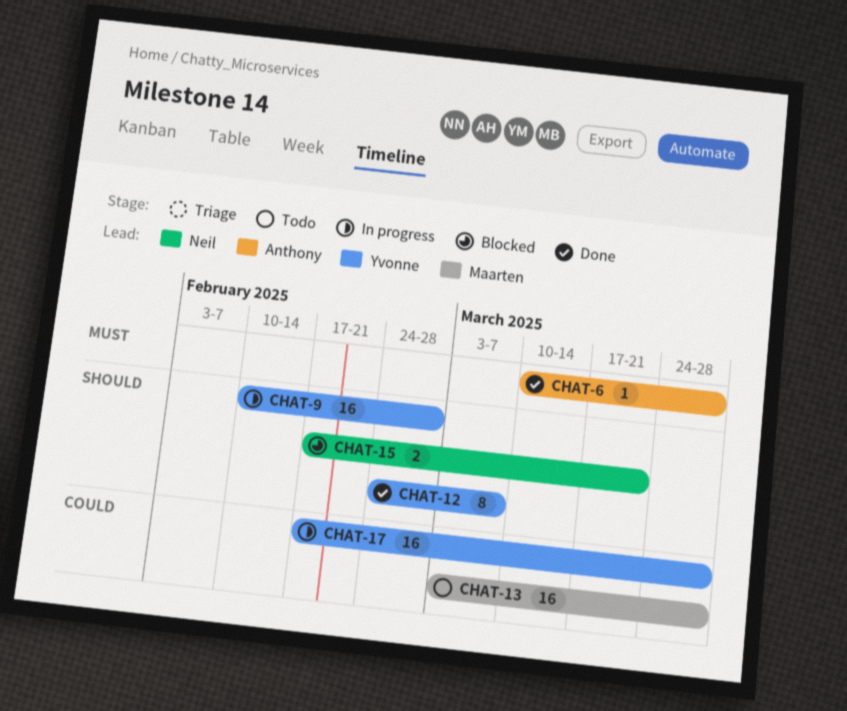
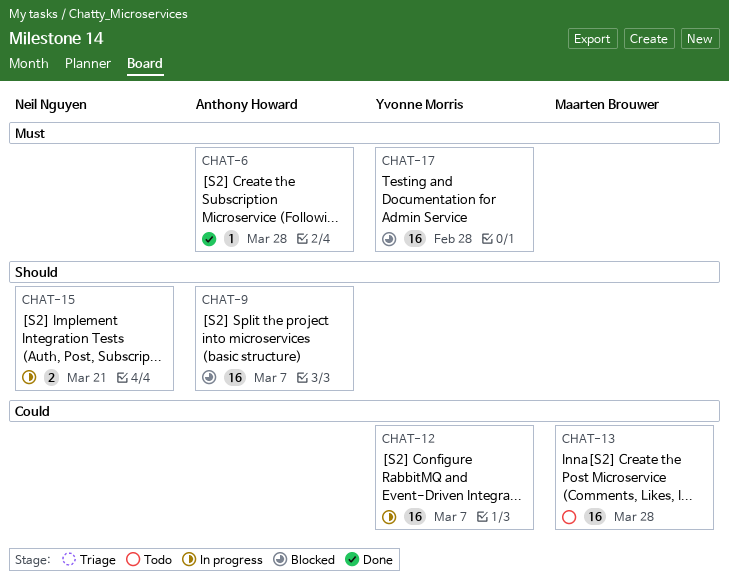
CHAT-9, status: In progress -> Blocked
CHAT-9, owner: Yvonne Morris -> Anthony Howard
CHAT-9, due: Feb 28 -> Mar 7
CHAT-12, status: Done -> In progress
CHAT-12, priority: Should -> Could
CHAT-12, estimate: 8 -> 16
CHAT-15, status: Blocked -> In progress
CHAT-17, status: In progress -> Blocked
CHAT-17, priority: Could -> Must
CHAT-17, due: Mar 28 -> Feb 28

